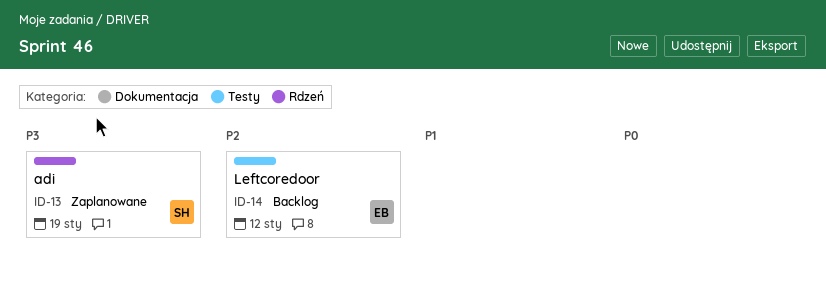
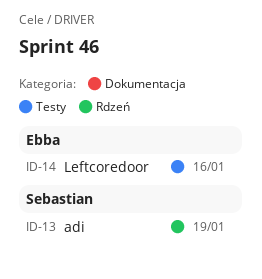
ID-14, due: Jan 12 -> Jan 16

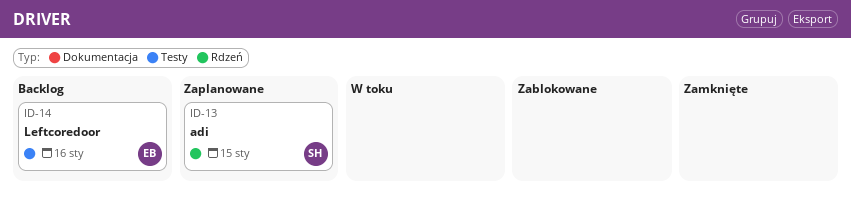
ID-13, due: Jan 19 -> Jan 15

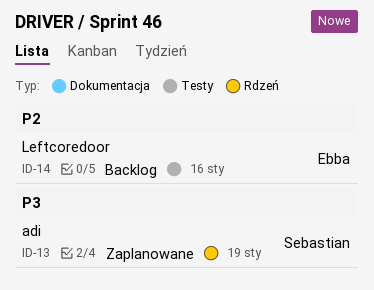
ID-13, due: Jan 15 -> Jan 19

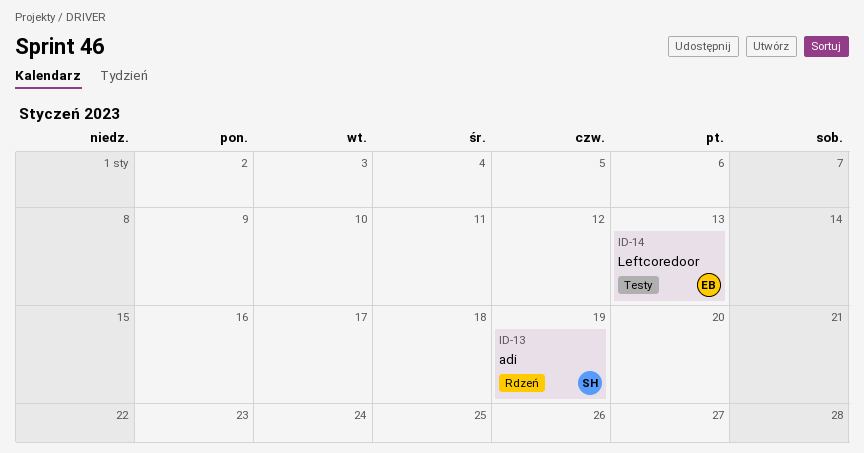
ID-14, due: Jan 16 -> Jan 13

